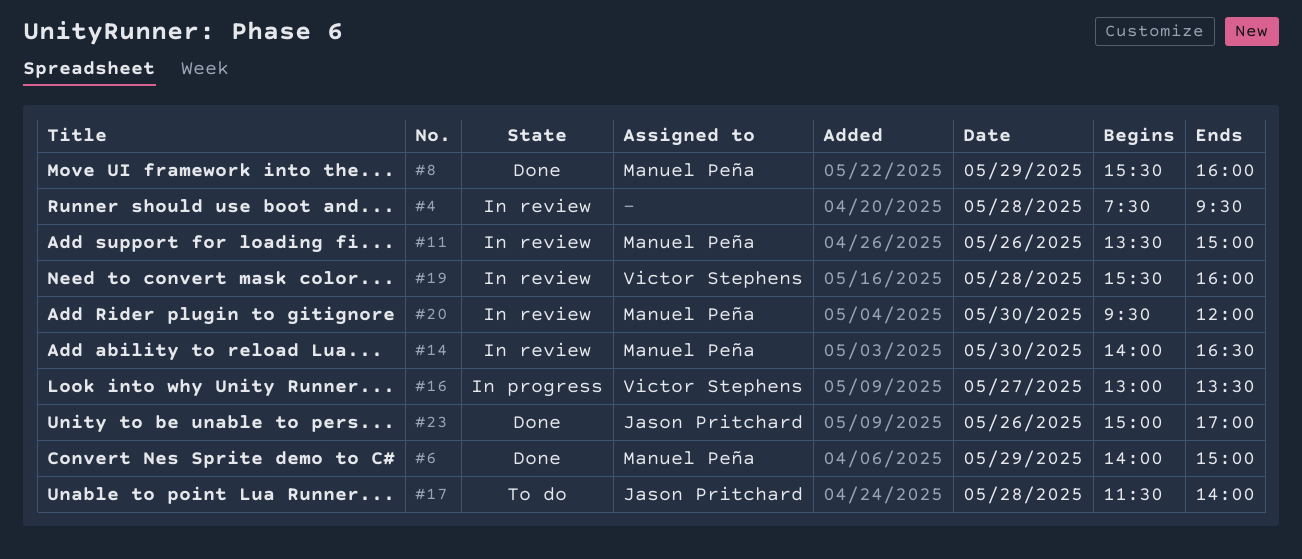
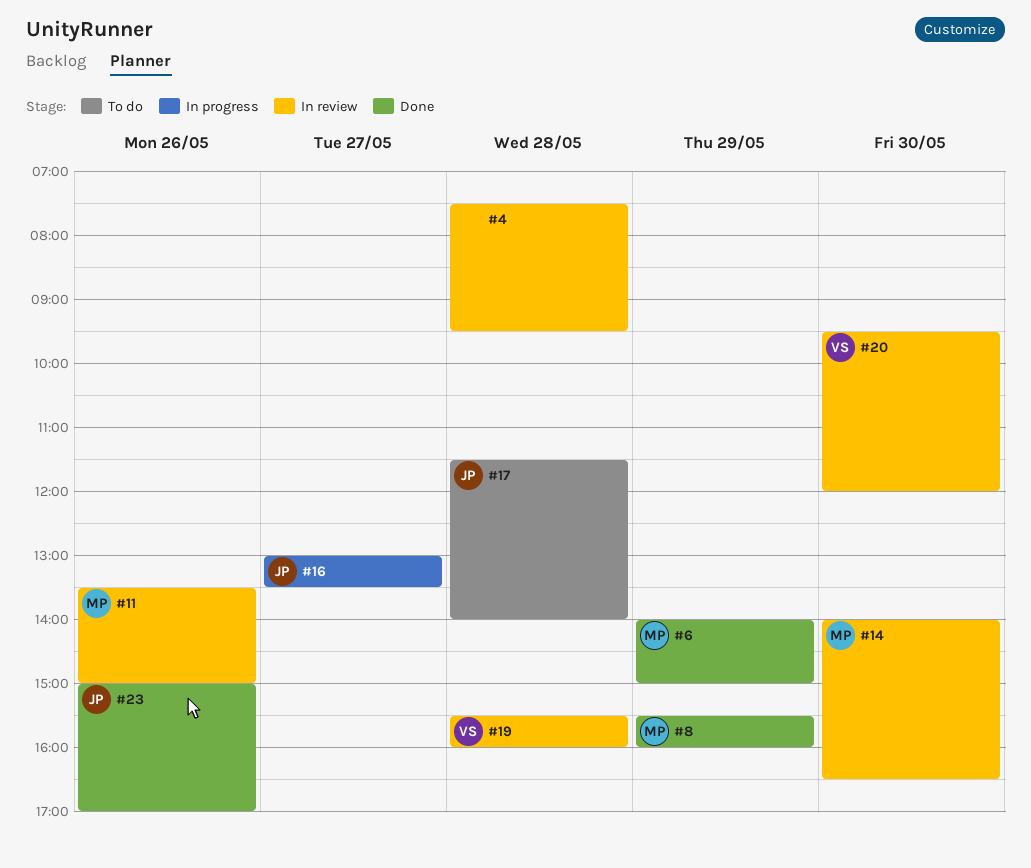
#16, owner: Victor Stephens -> Jason Pritchard
#20, owner: Manuel Peña -> Victor Stephens

